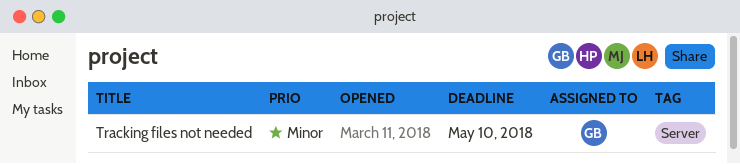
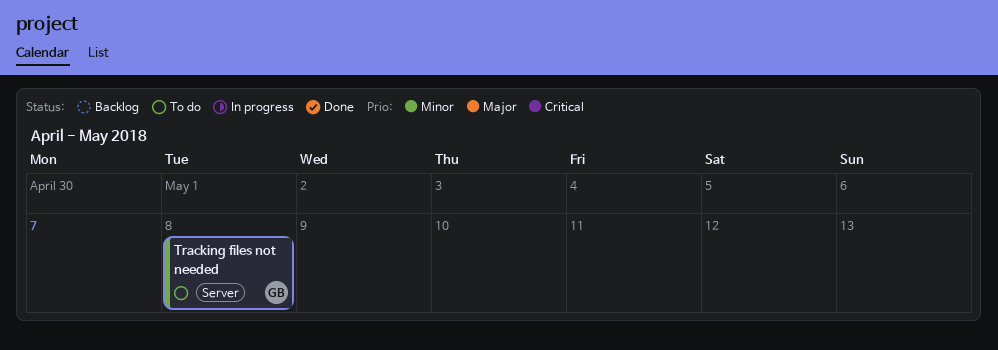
Tracking files not needed, due: May 10 -> May 8

